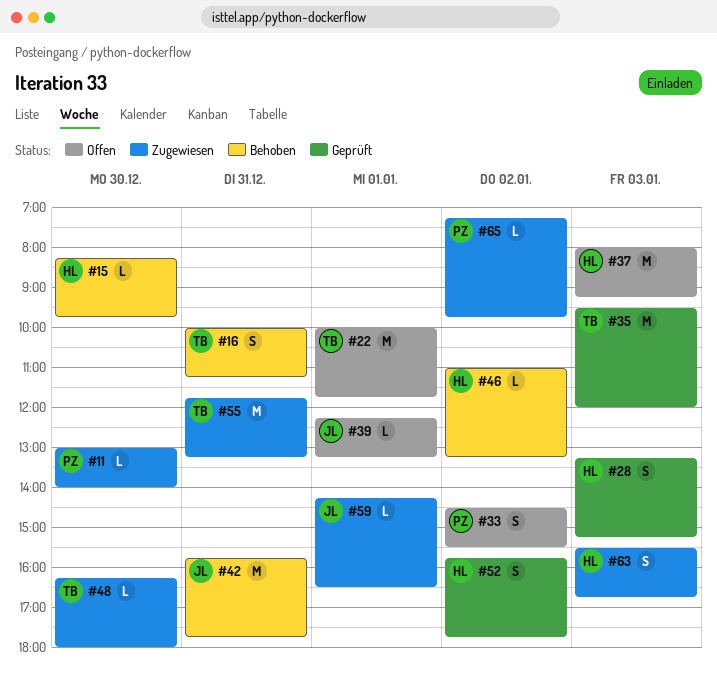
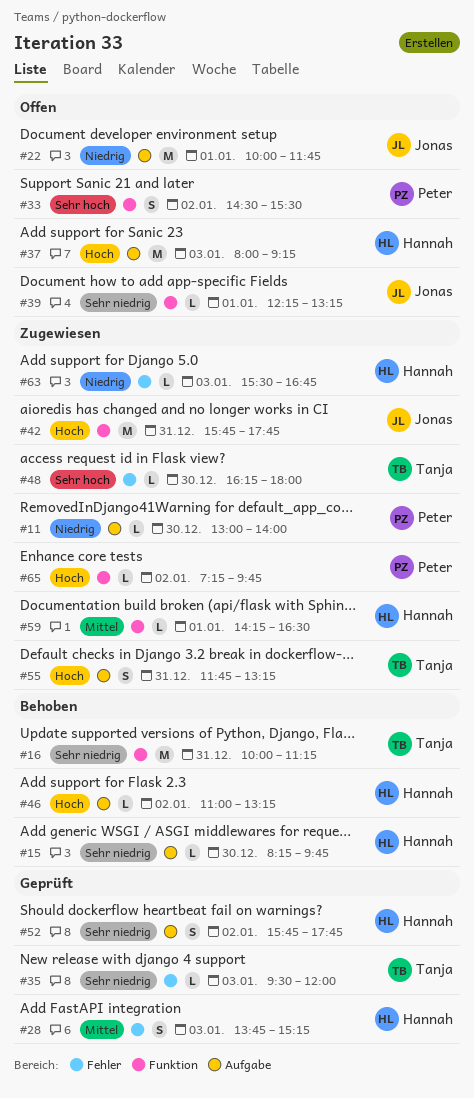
#16, estimate: S -> M
#22, owner: Tanja -> Jonas
#28, begins: 13:15 -> 13:45
#35, estimate: M -> L
#42, status: Behoben -> Zugewiesen
#55, estimate: M -> S
#59, owner: Jonas -> Hannah
#63, estimate: S -> L

